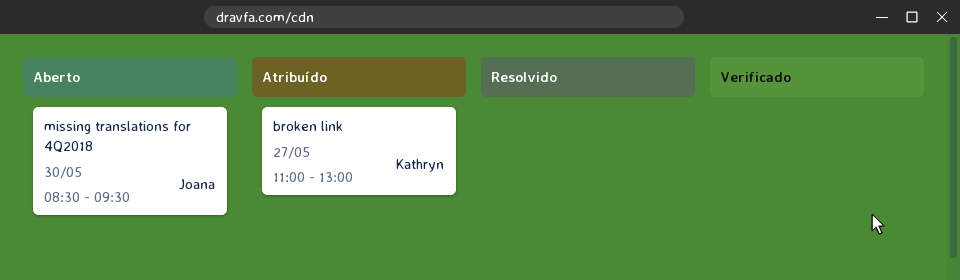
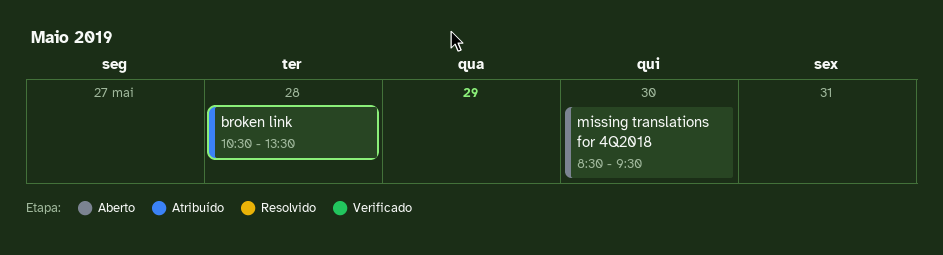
broken link, day: May 27 -> May 28
broken link, begins: 11:00 -> 10:30
broken link, ends: 13:00 -> 13:30

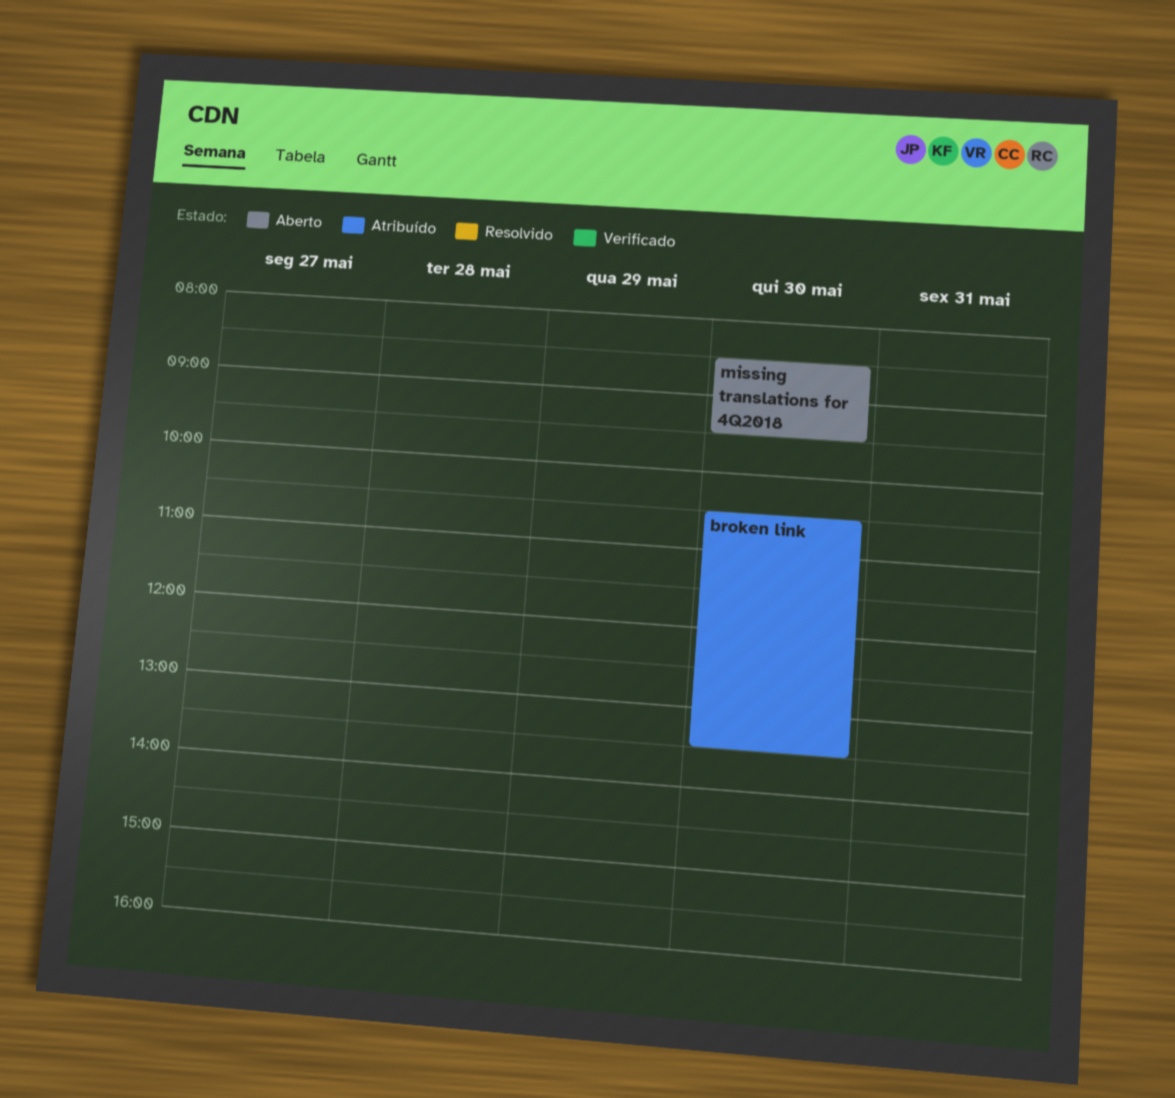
broken link, day: May 28 -> May 30

